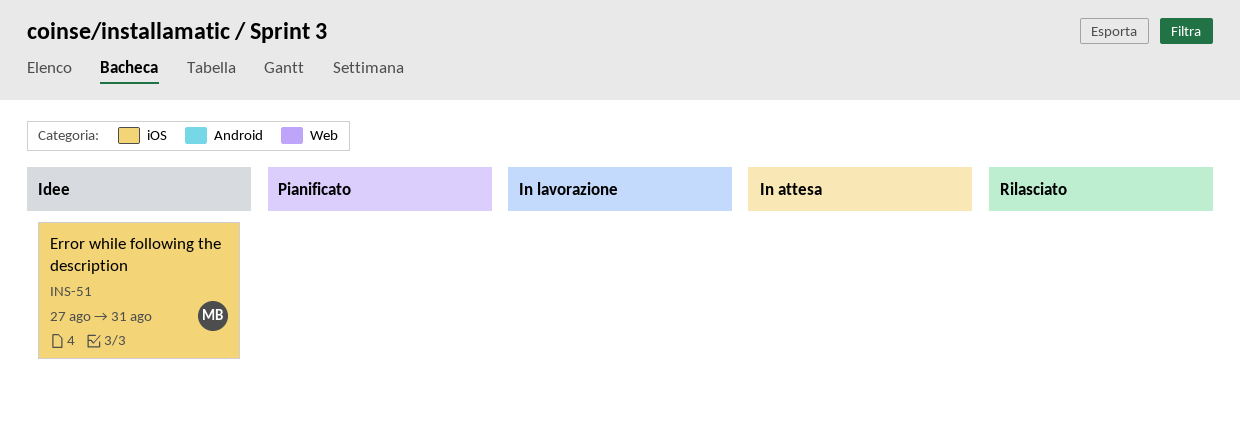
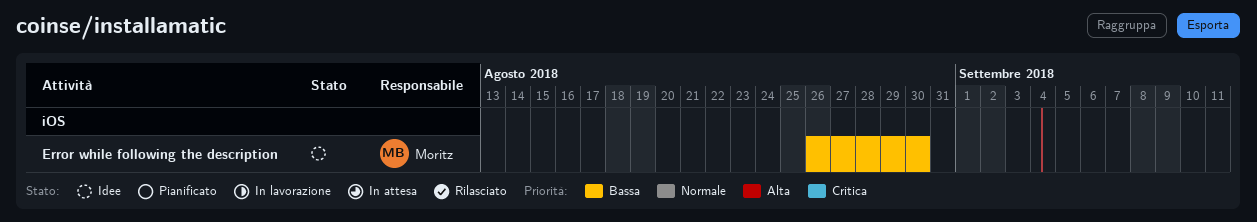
Error while following the description, start: Aug 27 -> Aug 26
Error while following the description, due: Aug 31 -> Aug 30

